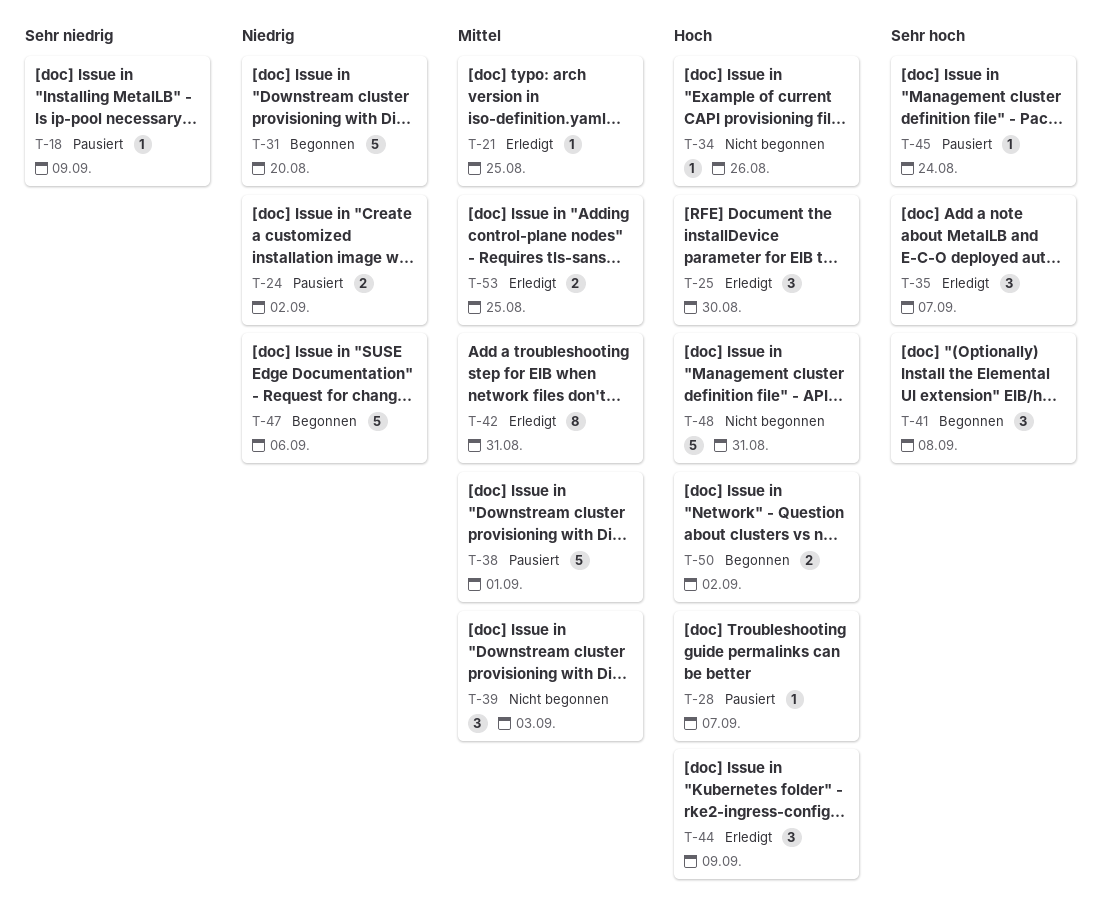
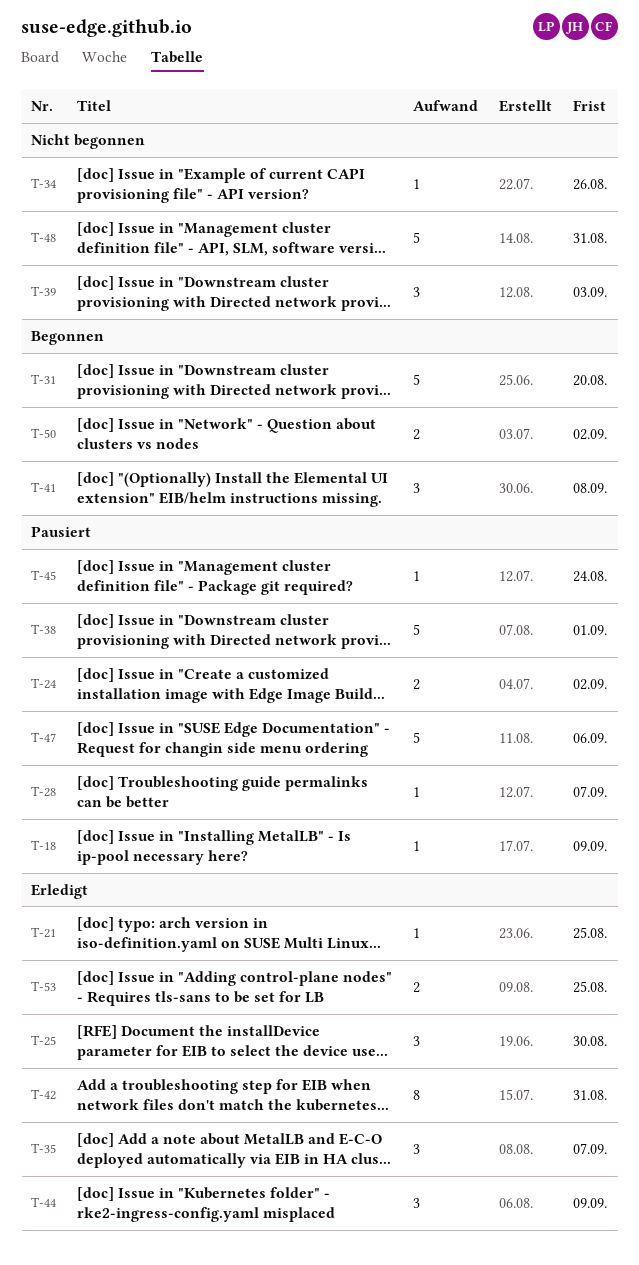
T-47, status: Begonnen -> Pausiert

